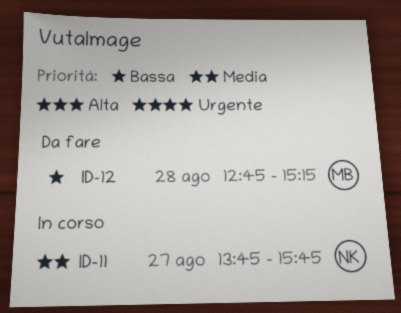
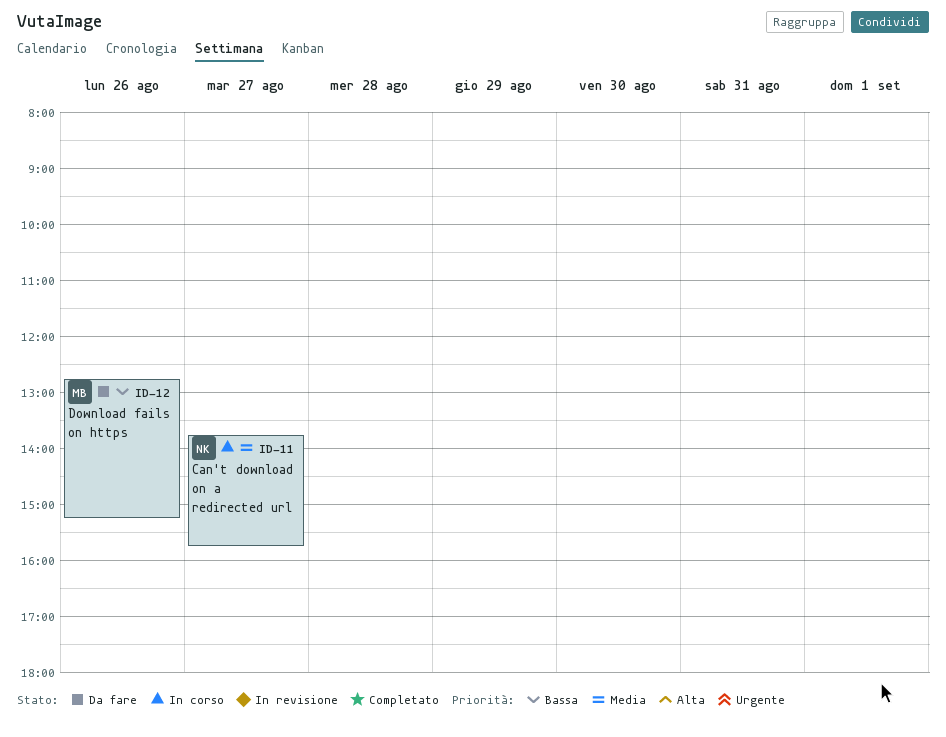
ID-12, day: Aug 28 -> Aug 26

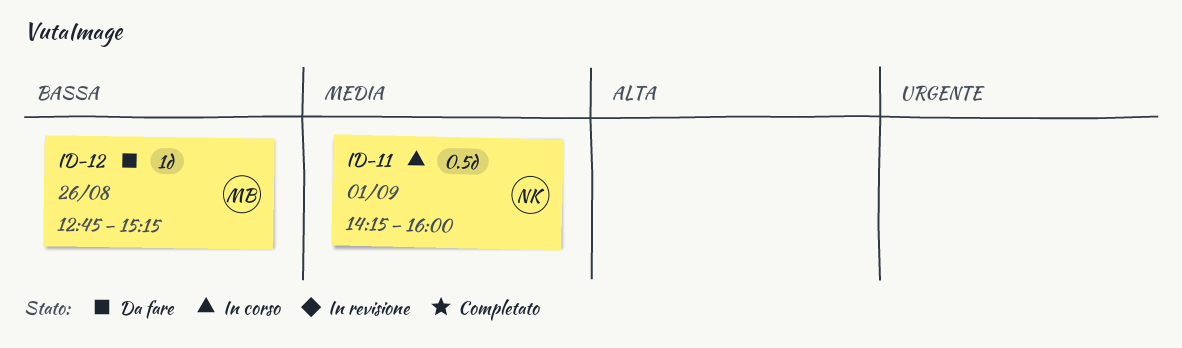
ID-11, day: Aug 27 -> Sep 1
ID-11, begins: 13:45 -> 14:15
ID-11, ends: 15:45 -> 16:00

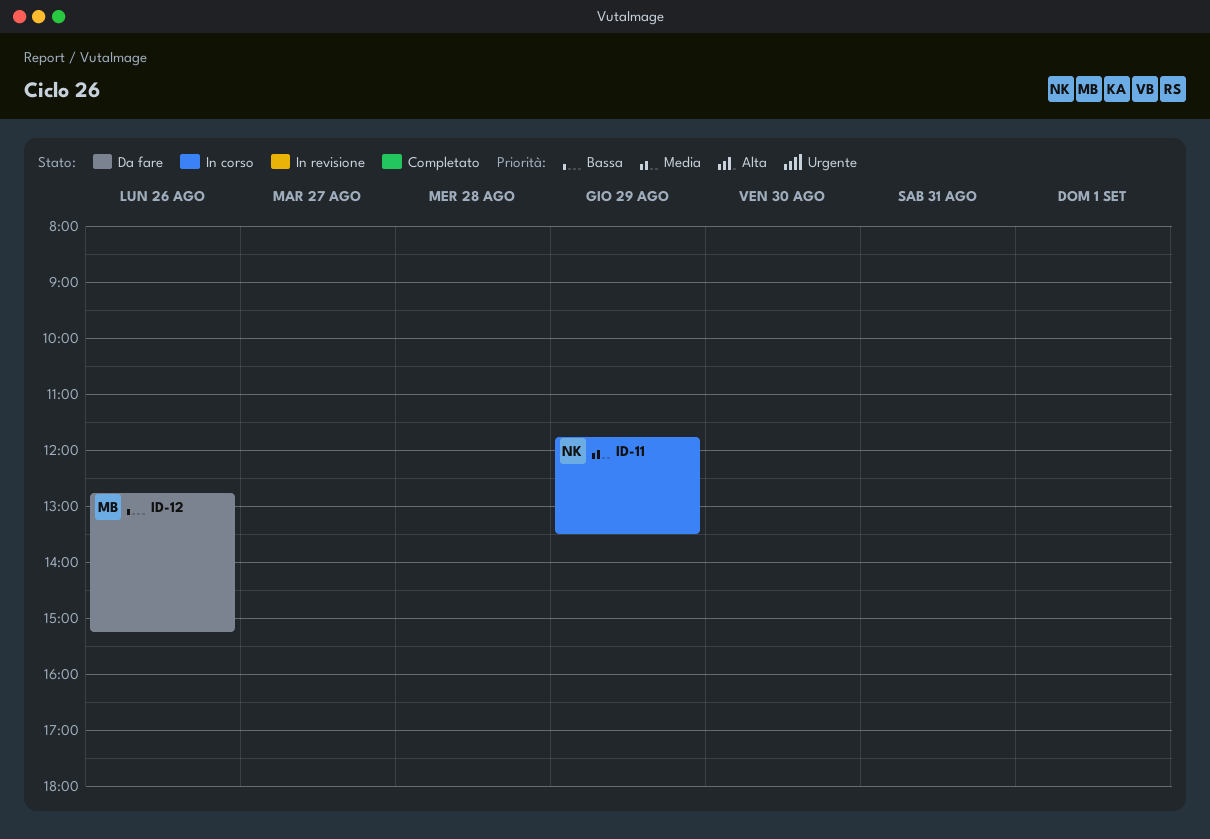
ID-11, day: Sep 1 -> Aug 29
ID-11, begins: 14:15 -> 11:45
ID-11, ends: 16:00 -> 13:30

